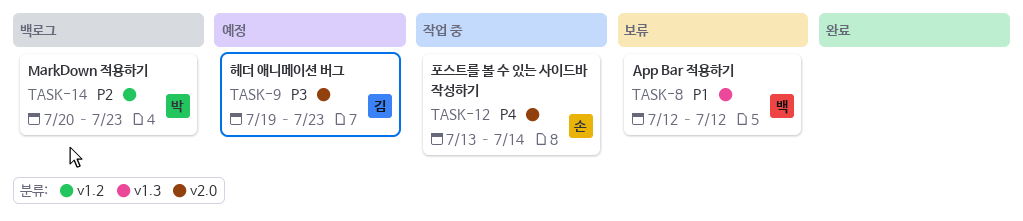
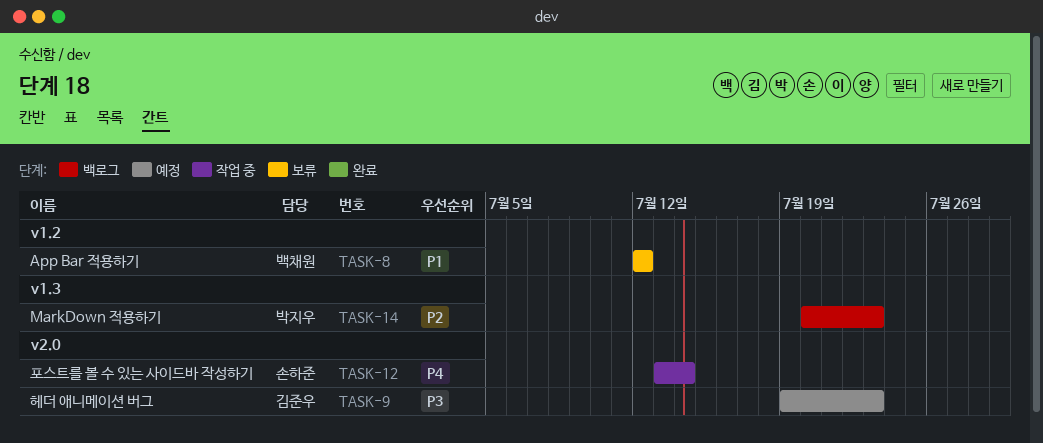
TASK-8, label: v1.3 -> v1.2
TASK-14, label: v1.2 -> v1.3

